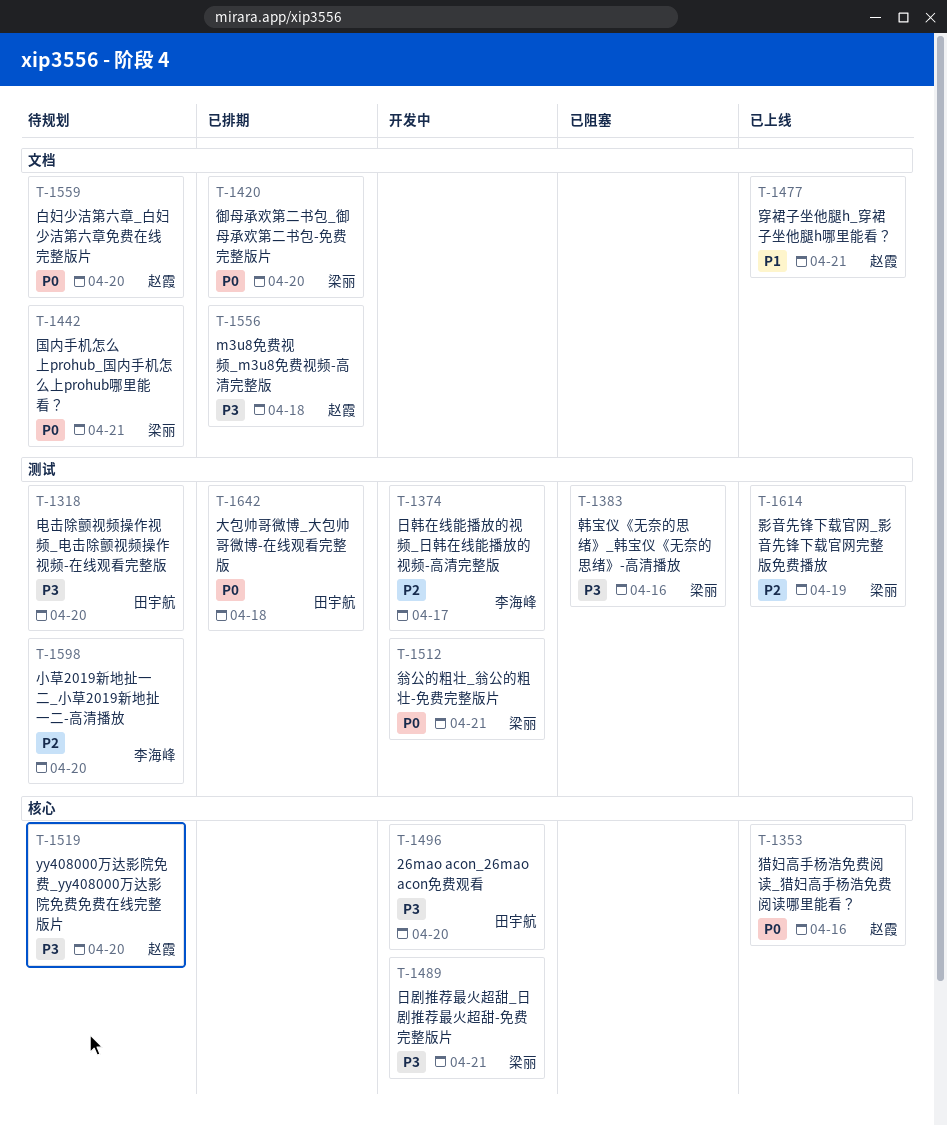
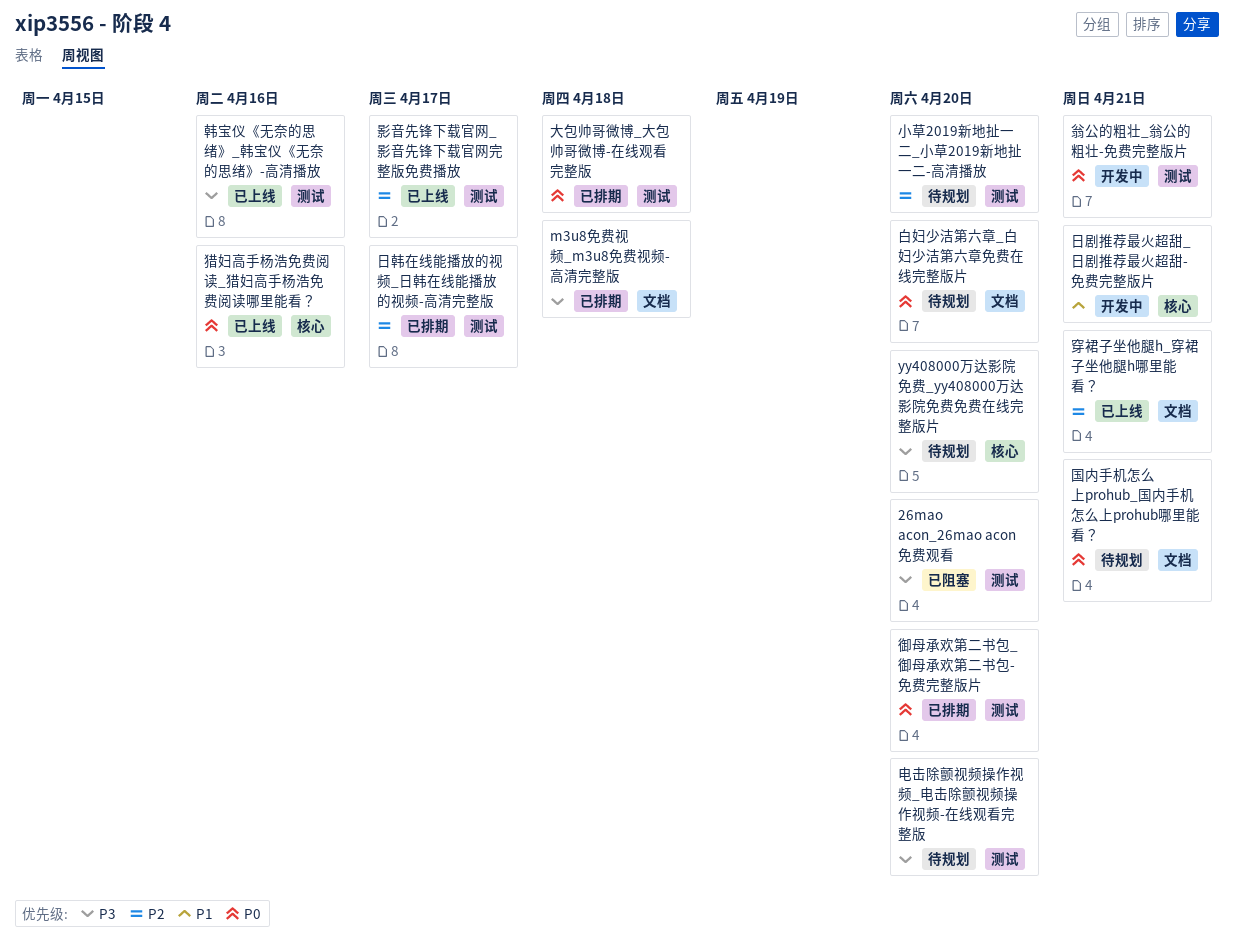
26mao acon_26mao acon免费观看, status: 开发中 -> 已阻塞
26mao acon_26mao acon免费观看, label: 核心 -> 测试
影音先锋下载官网_影音先锋下载官网完整版免费播放, due: Apr 19 -> Apr 17
御母承欢第二书包_御母承欢第二书包-免费完整版片, label: 文档 -> 测试
日剧推荐最火超甜_日剧推荐最火超甜-免费完整版片, priority: P3 -> P1
日韩在线能播放的视频_日韩在线能播放的视频-高清完整版, status: 开发中 -> 已排期
穿裙子坐他腿h_穿裙子坐他腿h哪里能看？, priority: P1 -> P2
韩宝仪《无奈的思绪》_韩宝仪《无奈的思绪》-高清播放, status: 已阻塞 -> 已上线

